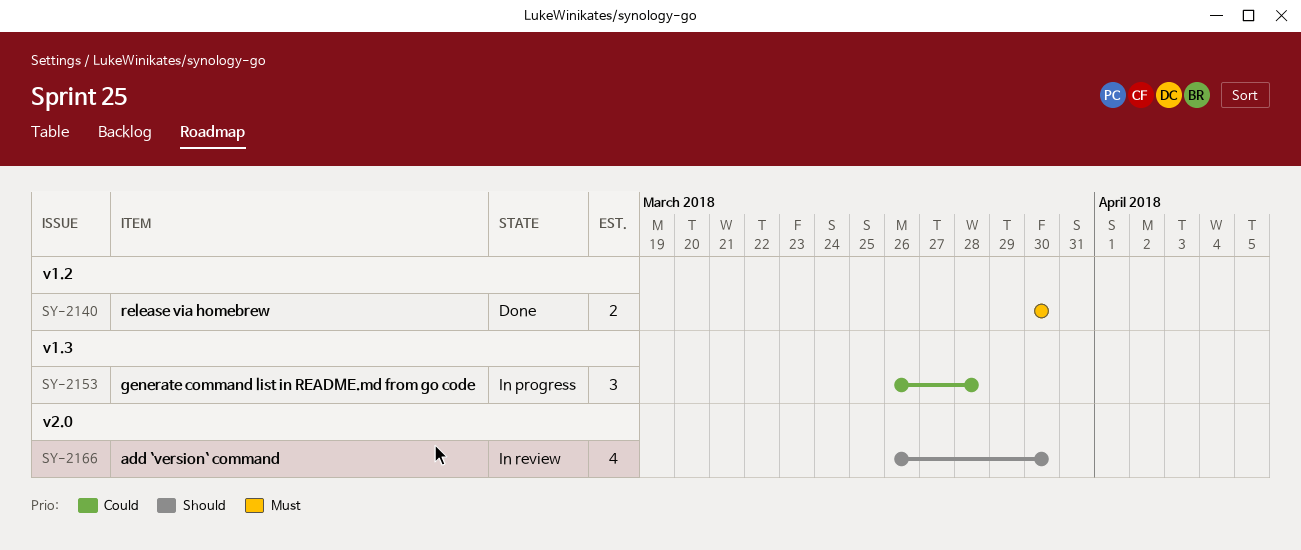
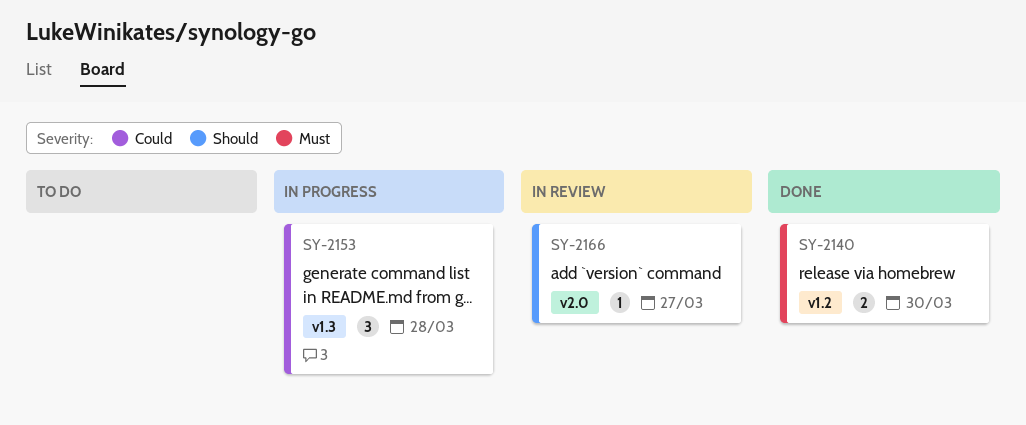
SY-2166, estimate: 4 -> 1
SY-2166, due: Mar 30 -> Mar 27

